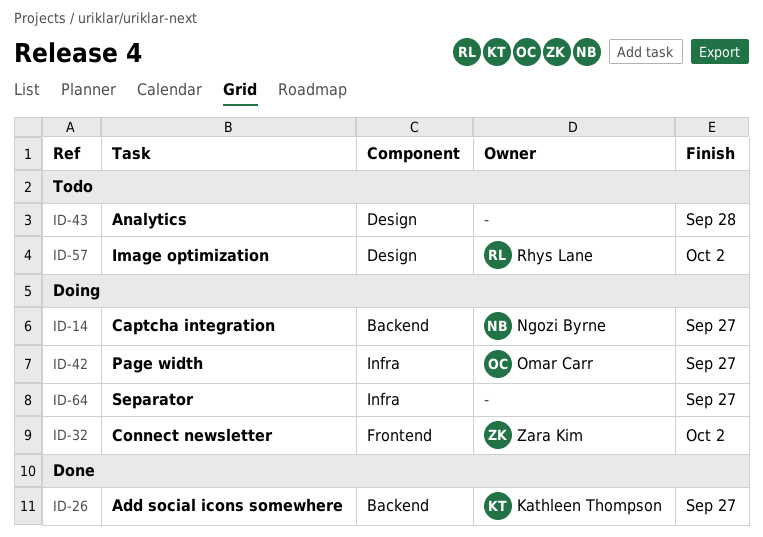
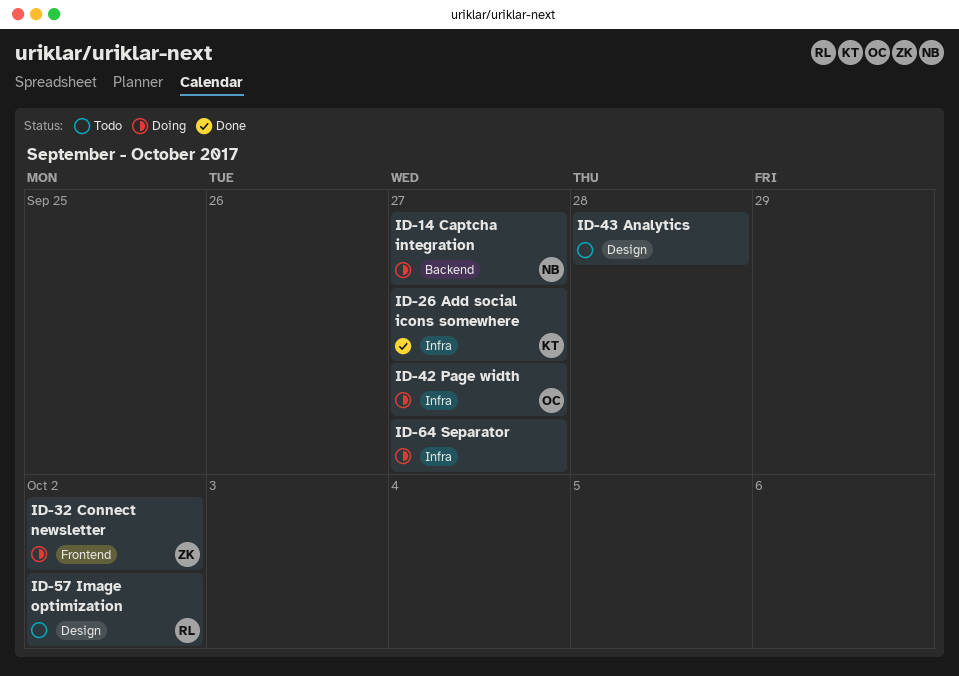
ID-26, label: Backend -> Infra

